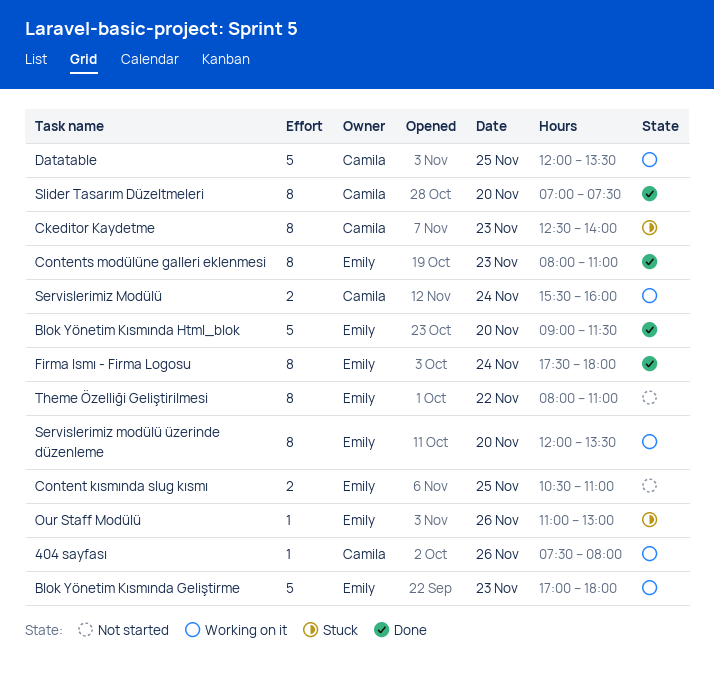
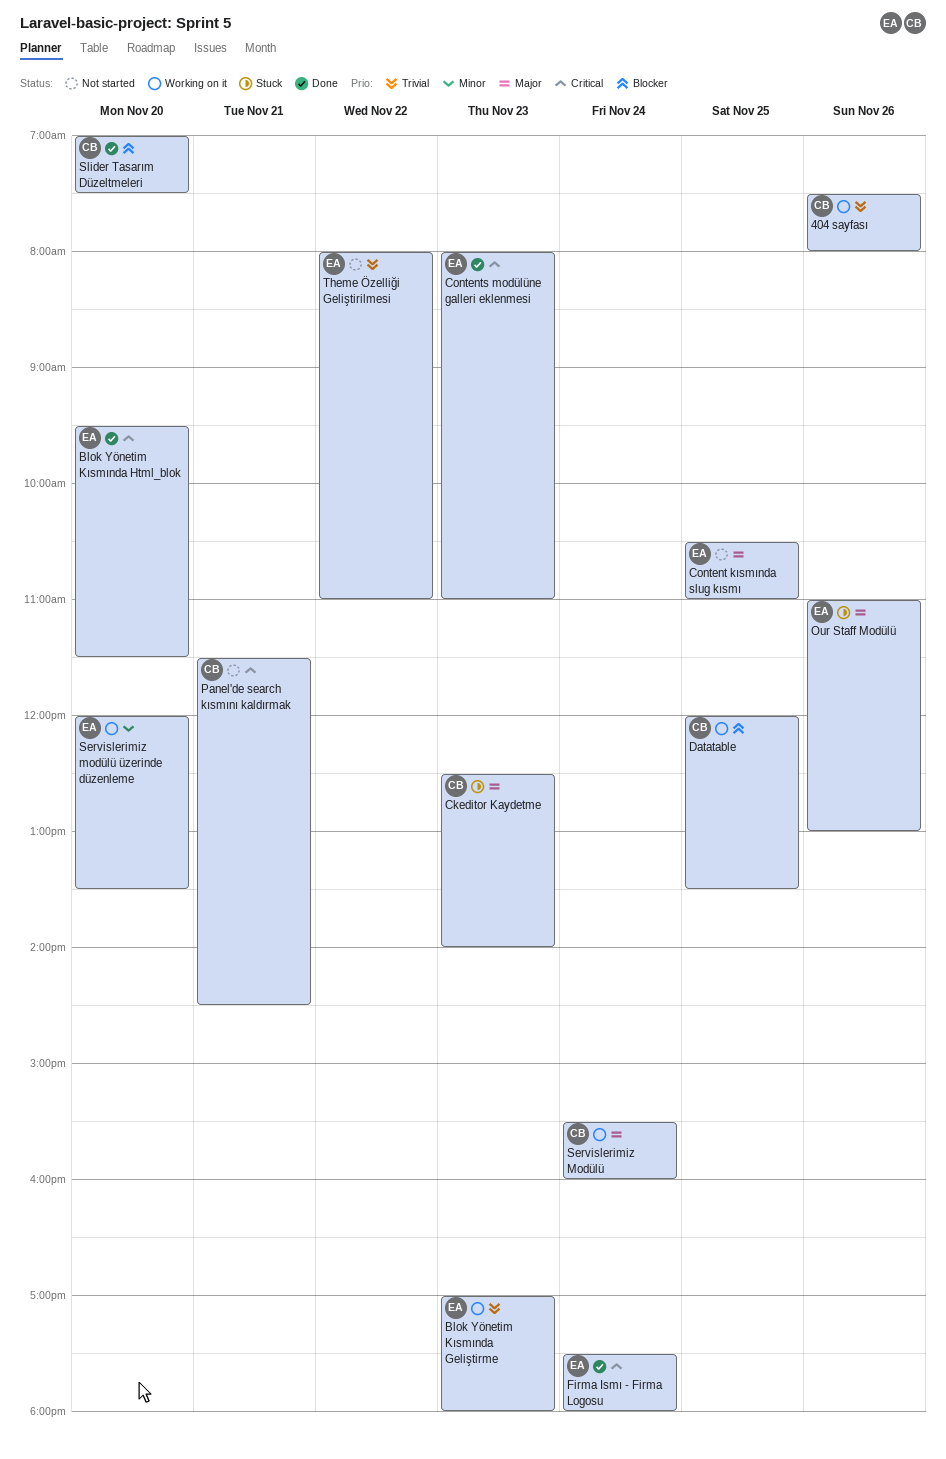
Blok Yönetim Kısmında Html_blok, begins: 09:00 -> 09:30
Panel'de search kısmını kaldırmak: none -> present

